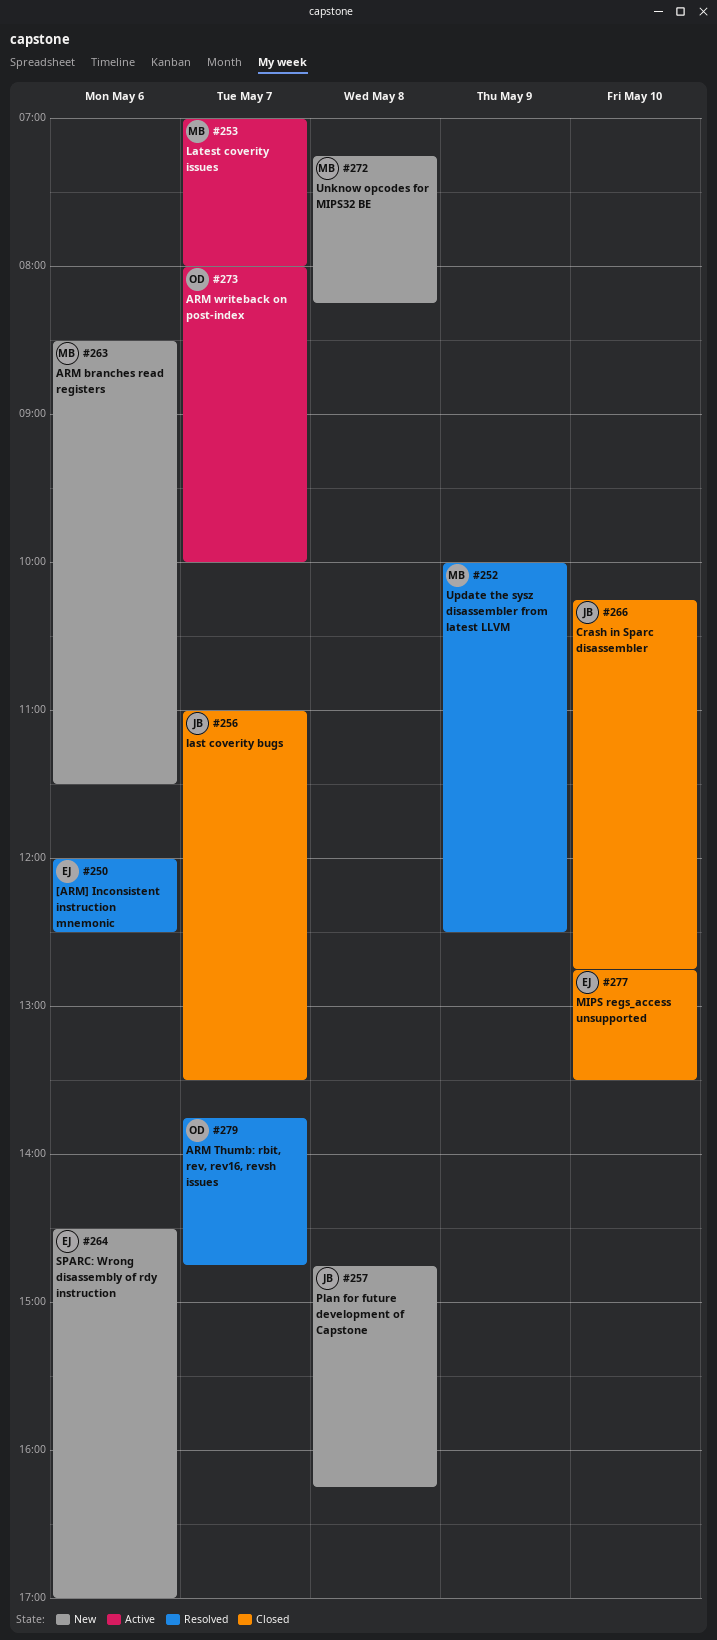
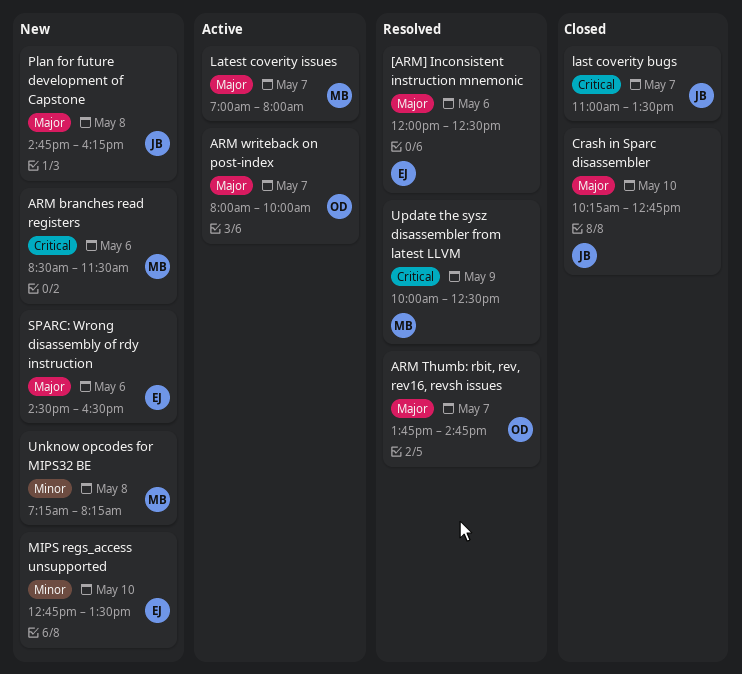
MIPS regs_access unsupported, status: Closed -> New
SPARC: Wrong disassembly of rdy instruction, ends: 17:00 -> 16:30

